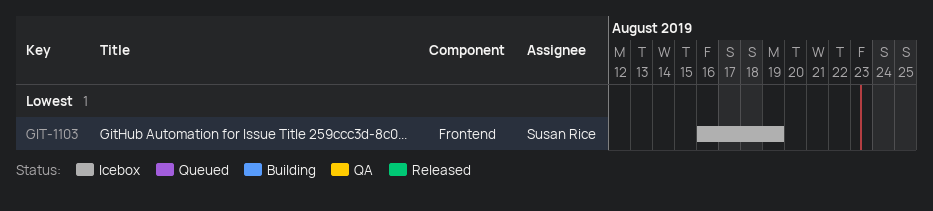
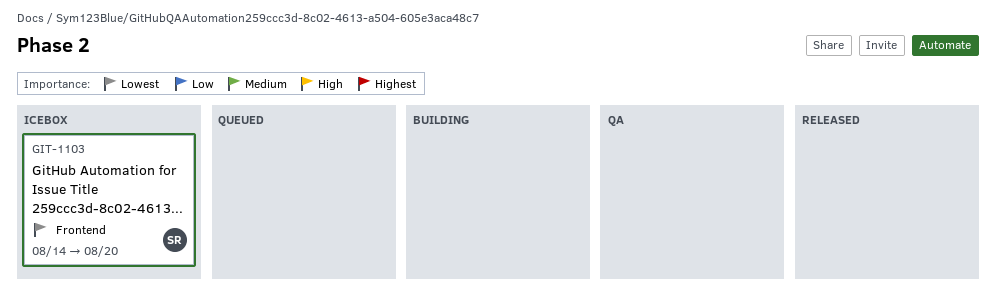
GIT-1103, start: Aug 16 -> Aug 14
GIT-1103, due: Aug 19 -> Aug 20

